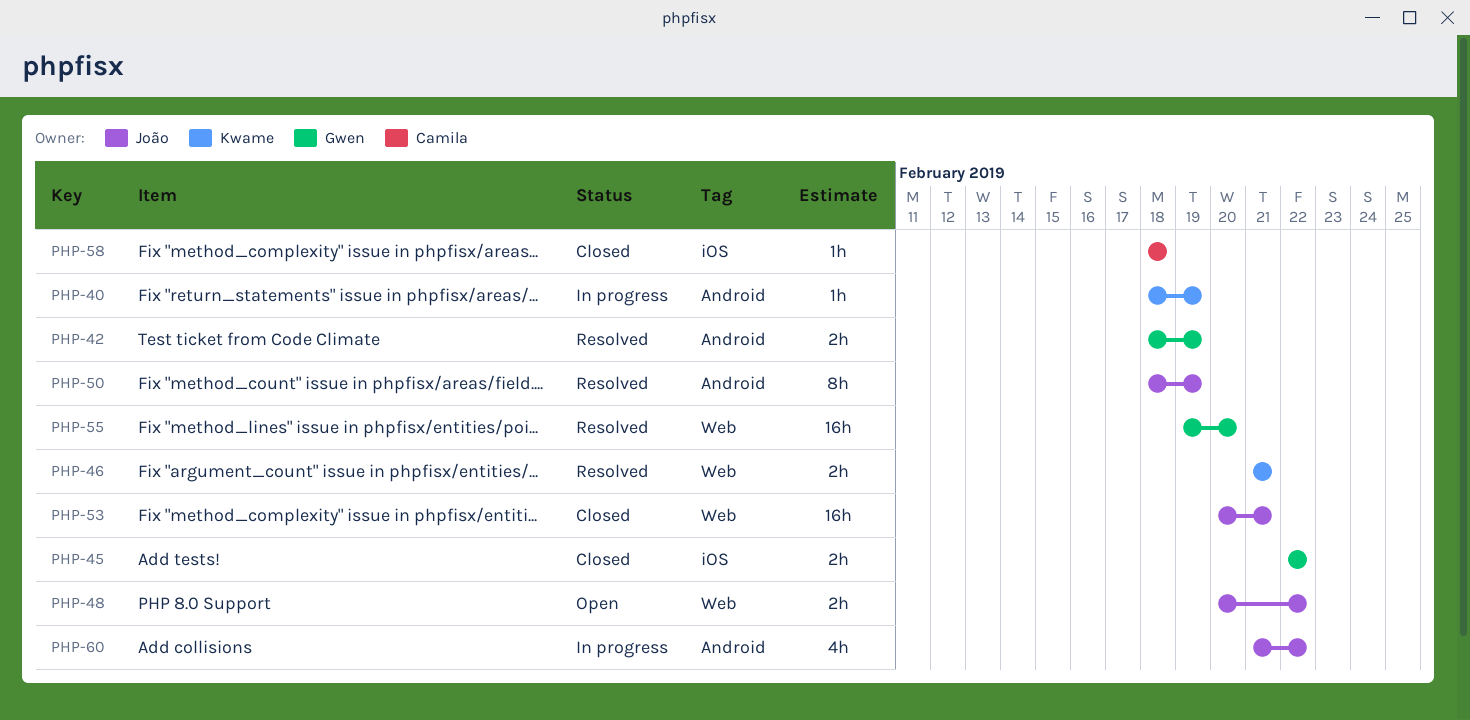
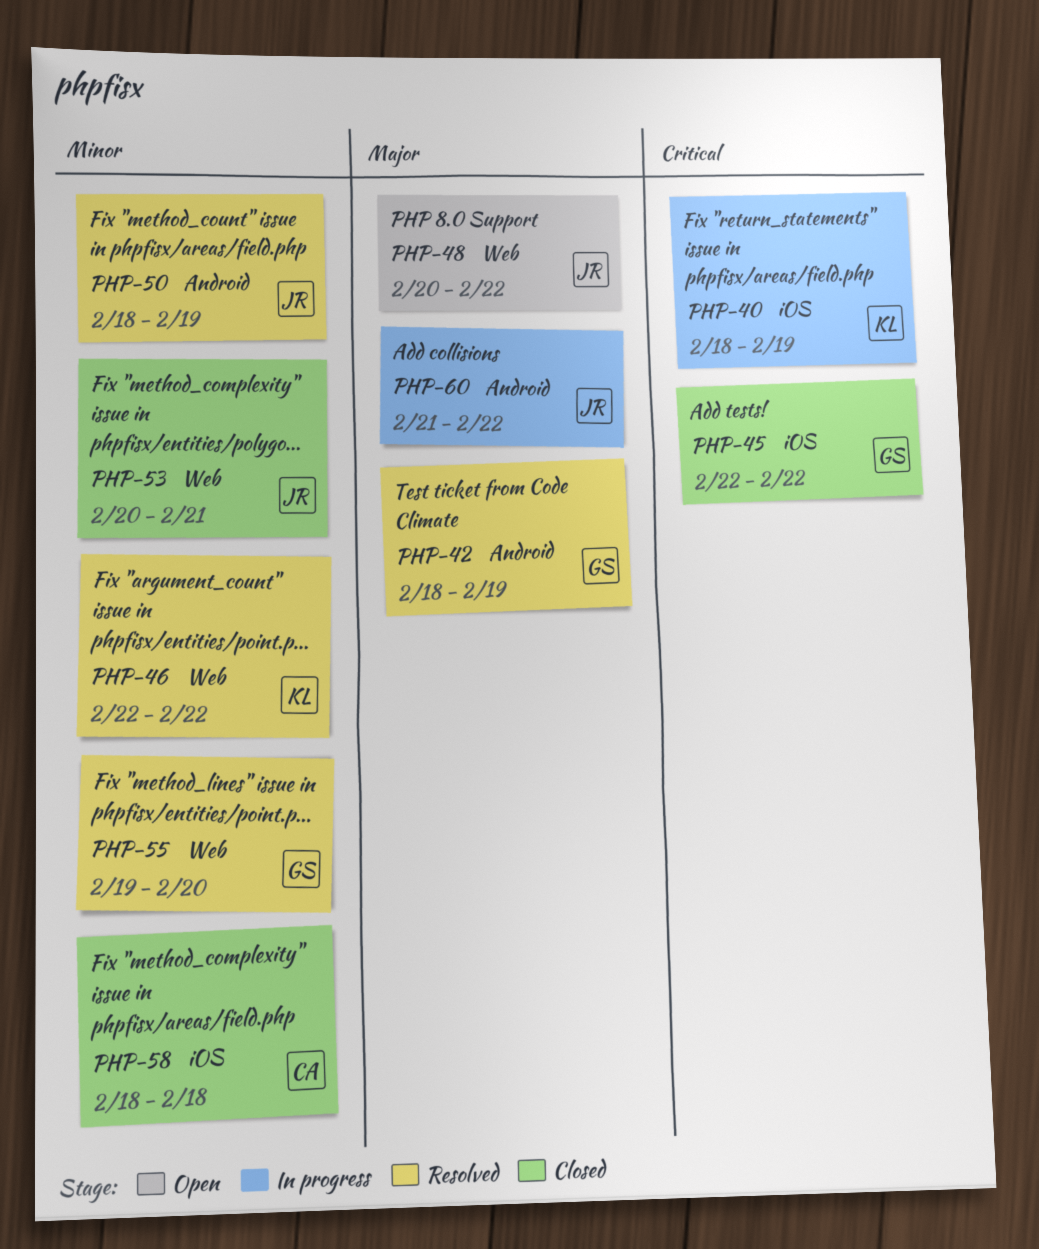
PHP-40, label: Android -> iOS
PHP-46, start: Feb 21 -> Feb 22
PHP-46, due: Feb 21 -> Feb 22

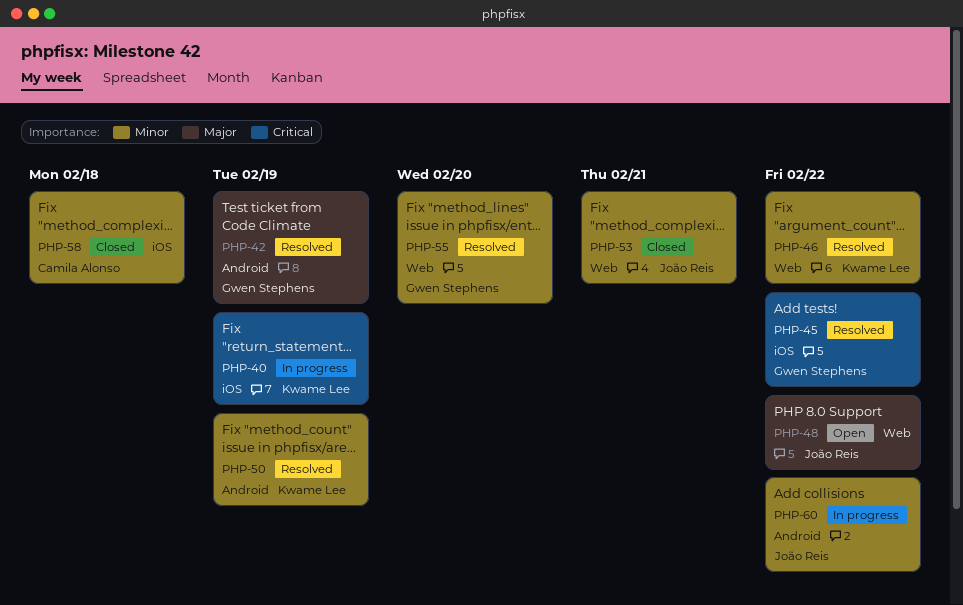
PHP-45, status: Closed -> Resolved
PHP-50, owner: João Reis -> Kwame Lee
PHP-60, priority: Major -> Minor

